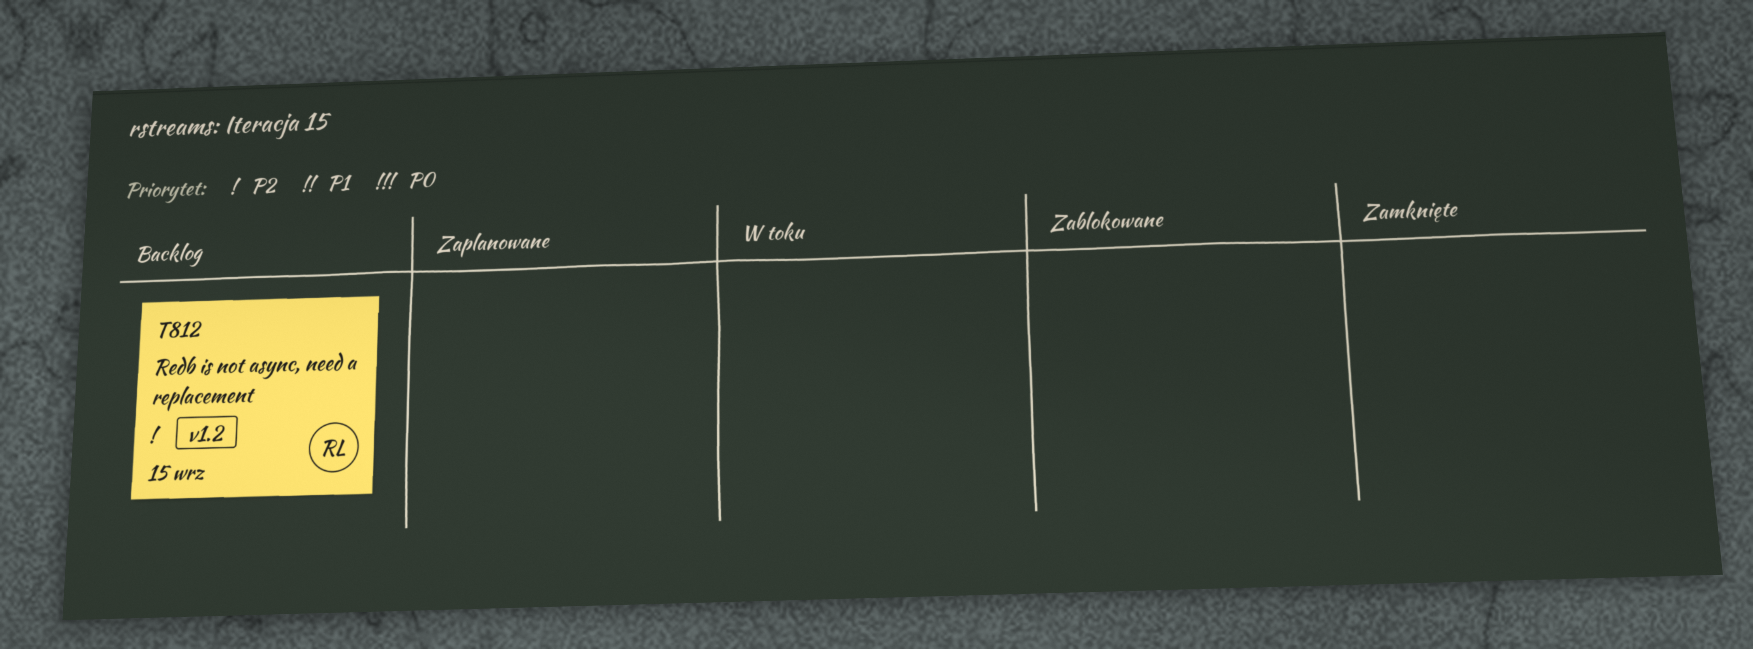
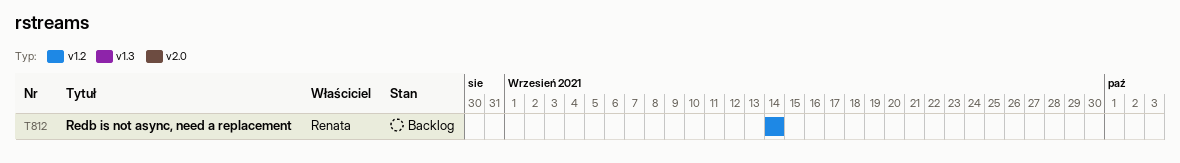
T812, due: Sep 15 -> Sep 14

